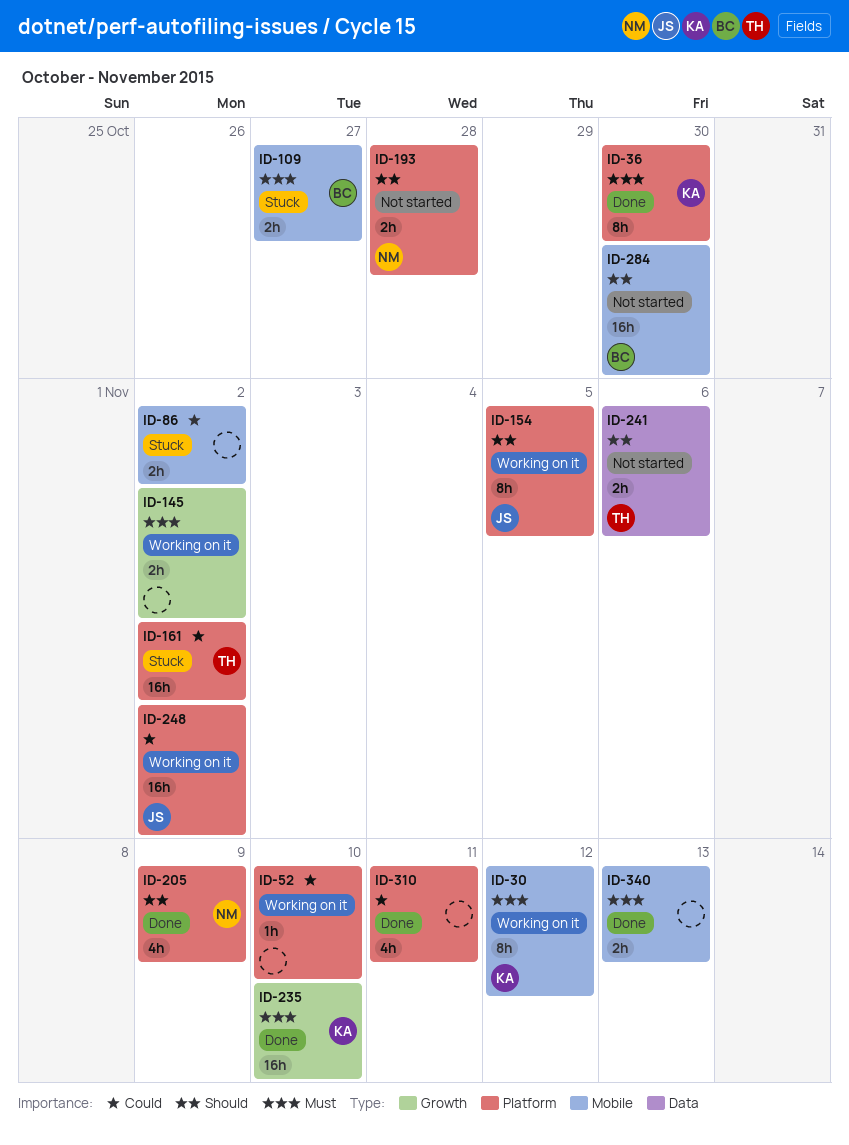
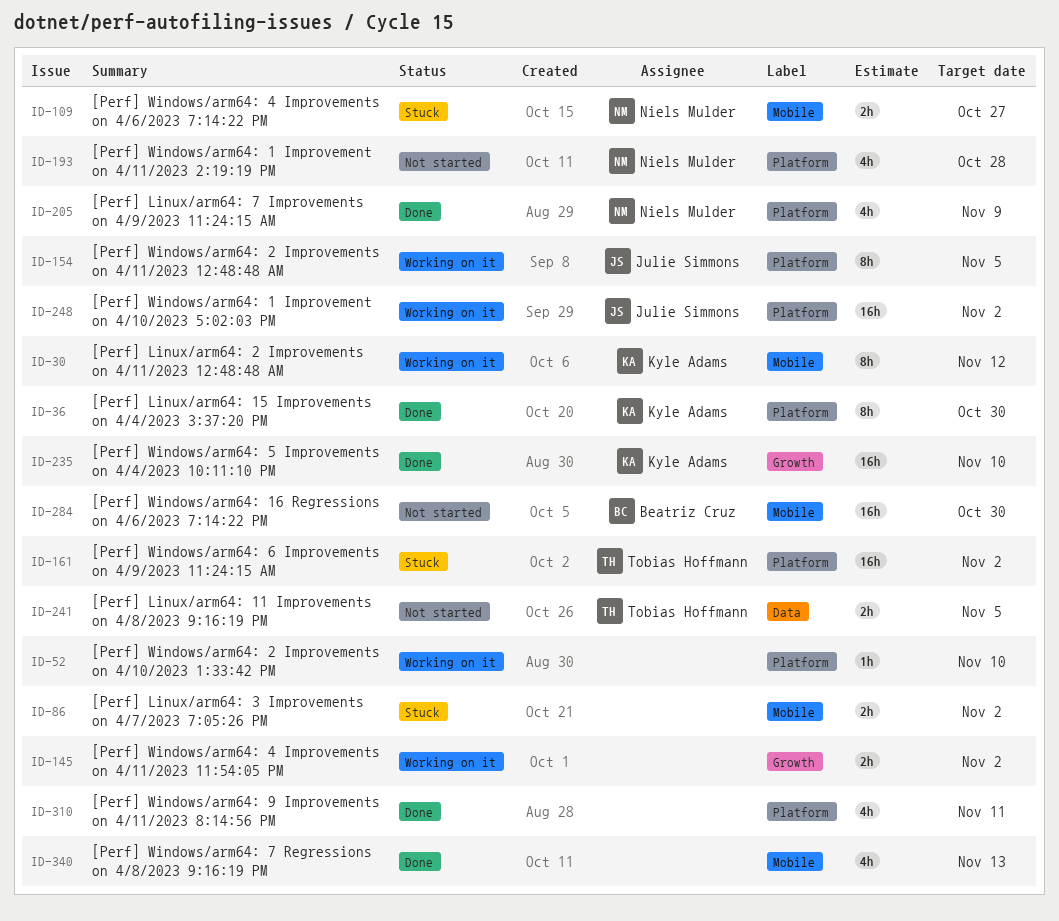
ID-109, owner: Beatriz Cruz -> Niels Mulder
ID-193, estimate: 2h -> 4h
ID-241, due: Nov 6 -> Nov 5
ID-340, estimate: 2h -> 4h

